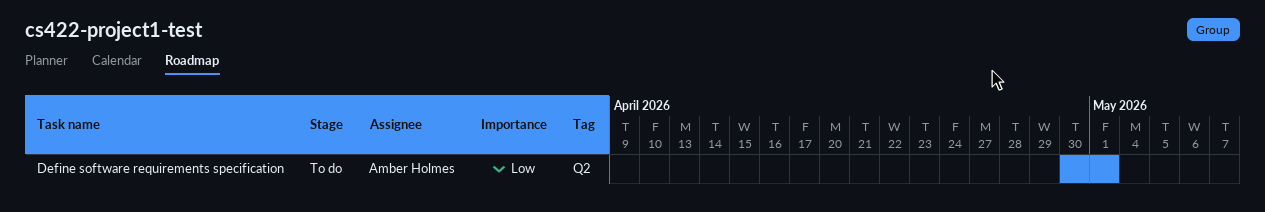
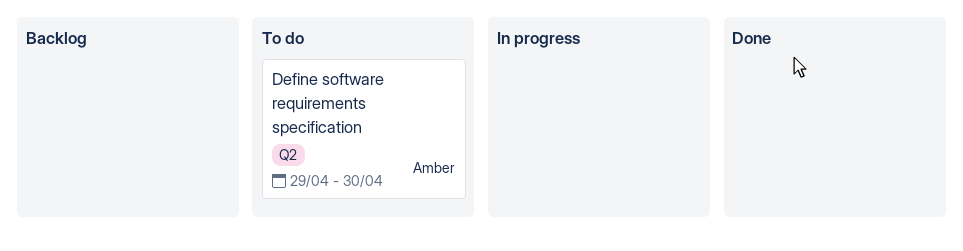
Define software requirements specification, start: Apr 30 -> Apr 29
Define software requirements specification, due: May 1 -> Apr 30

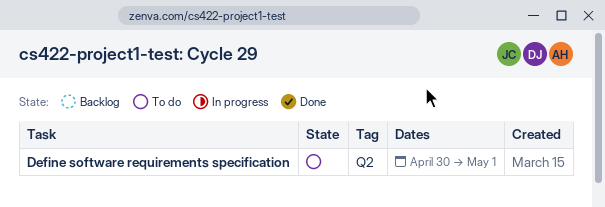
Define software requirements specification, start: Apr 29 -> Apr 30
Define software requirements specification, due: Apr 30 -> May 1

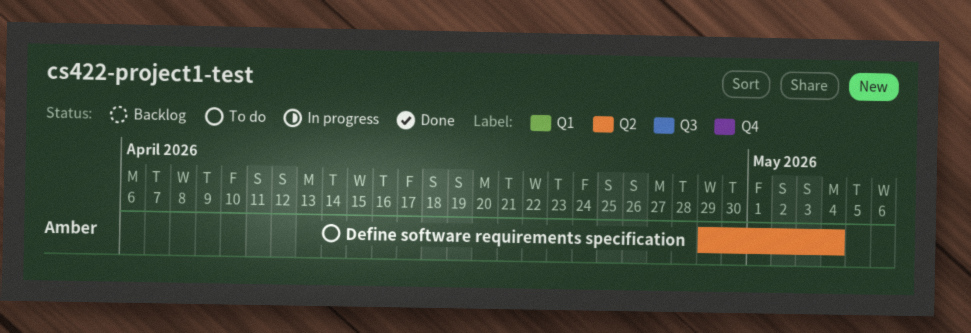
Define software requirements specification, start: Apr 30 -> Apr 29
Define software requirements specification, due: May 1 -> May 4

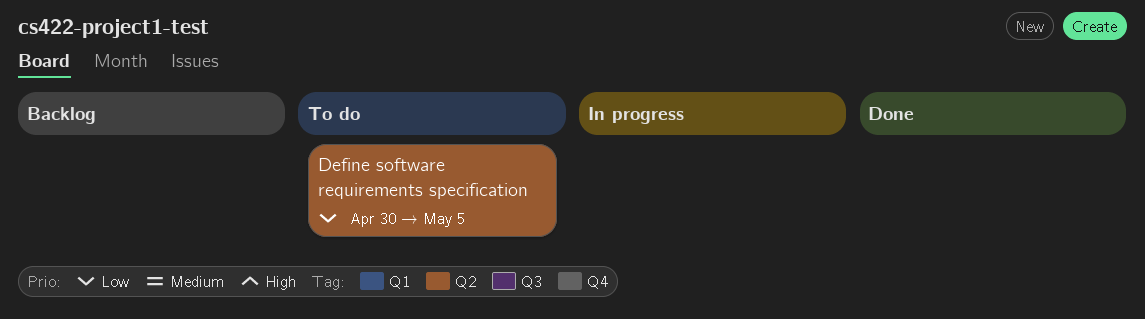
Define software requirements specification, start: Apr 29 -> Apr 30
Define software requirements specification, due: May 4 -> May 5

